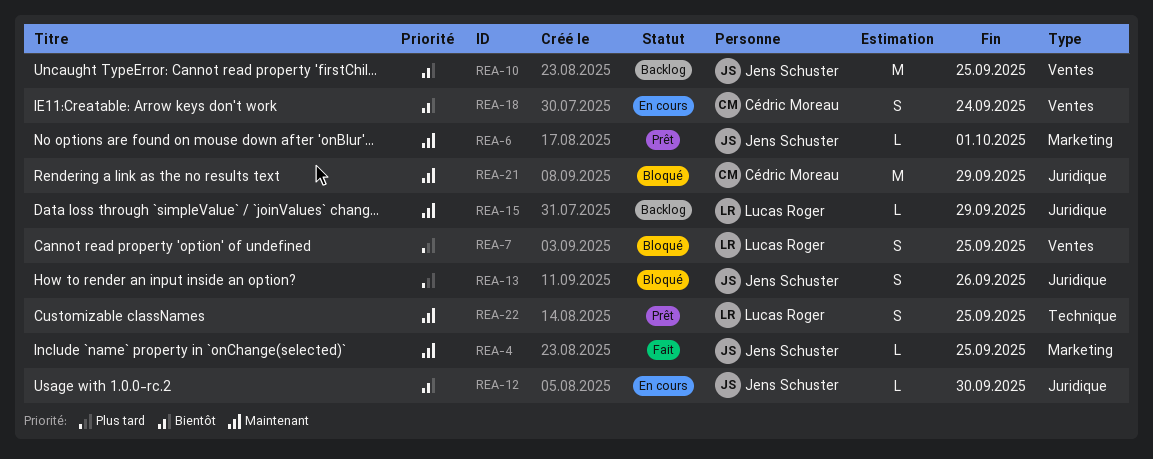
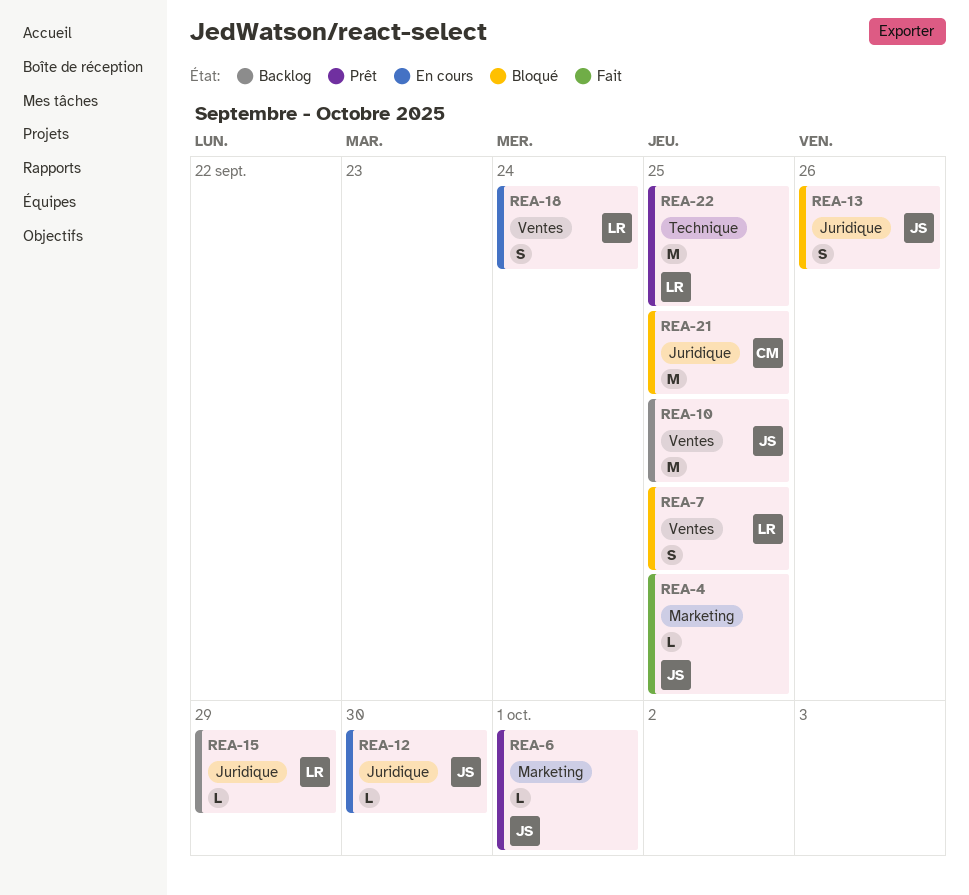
REA-18, owner: Cédric Moreau -> Lucas Roger
REA-21, due: Sep 29 -> Sep 25
REA-22, estimate: S -> M

